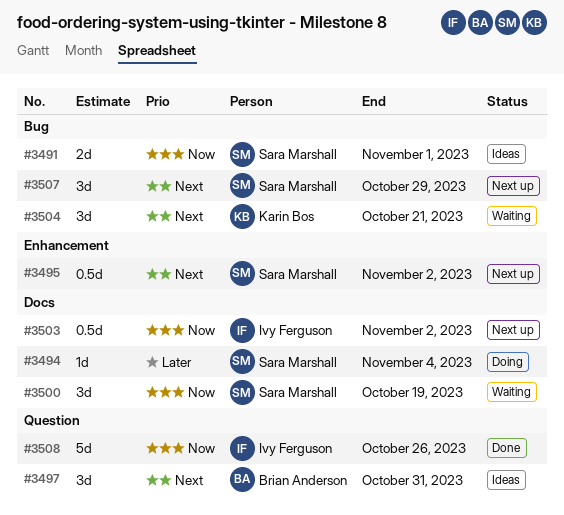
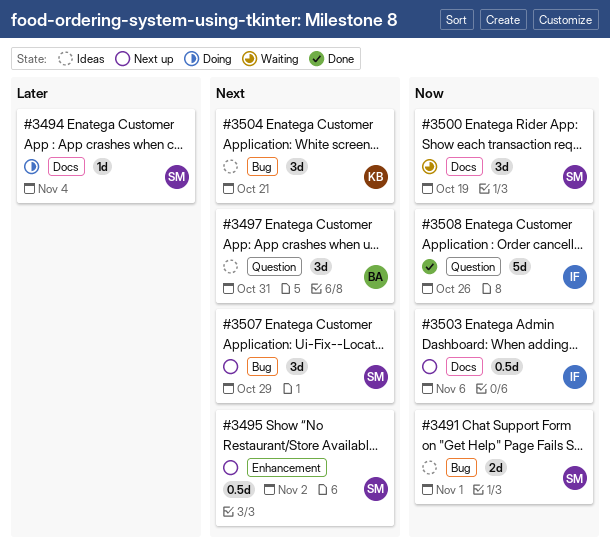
#3503, due: Nov 2 -> Nov 6
#3504, status: Waiting -> Ideas

